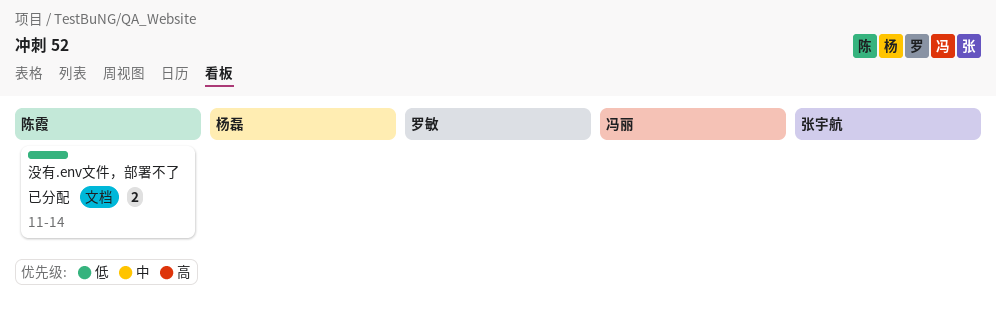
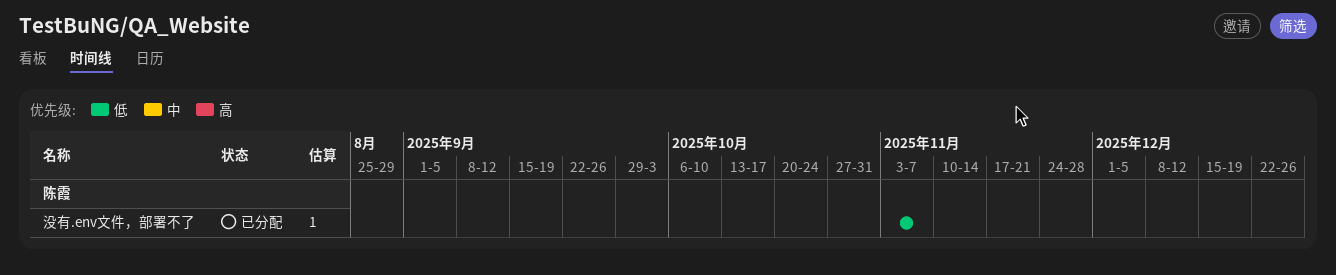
没有.env文件，部署不了, estimate: 2 -> 1
没有.env文件，部署不了, due: Nov 14 -> Nov 7

